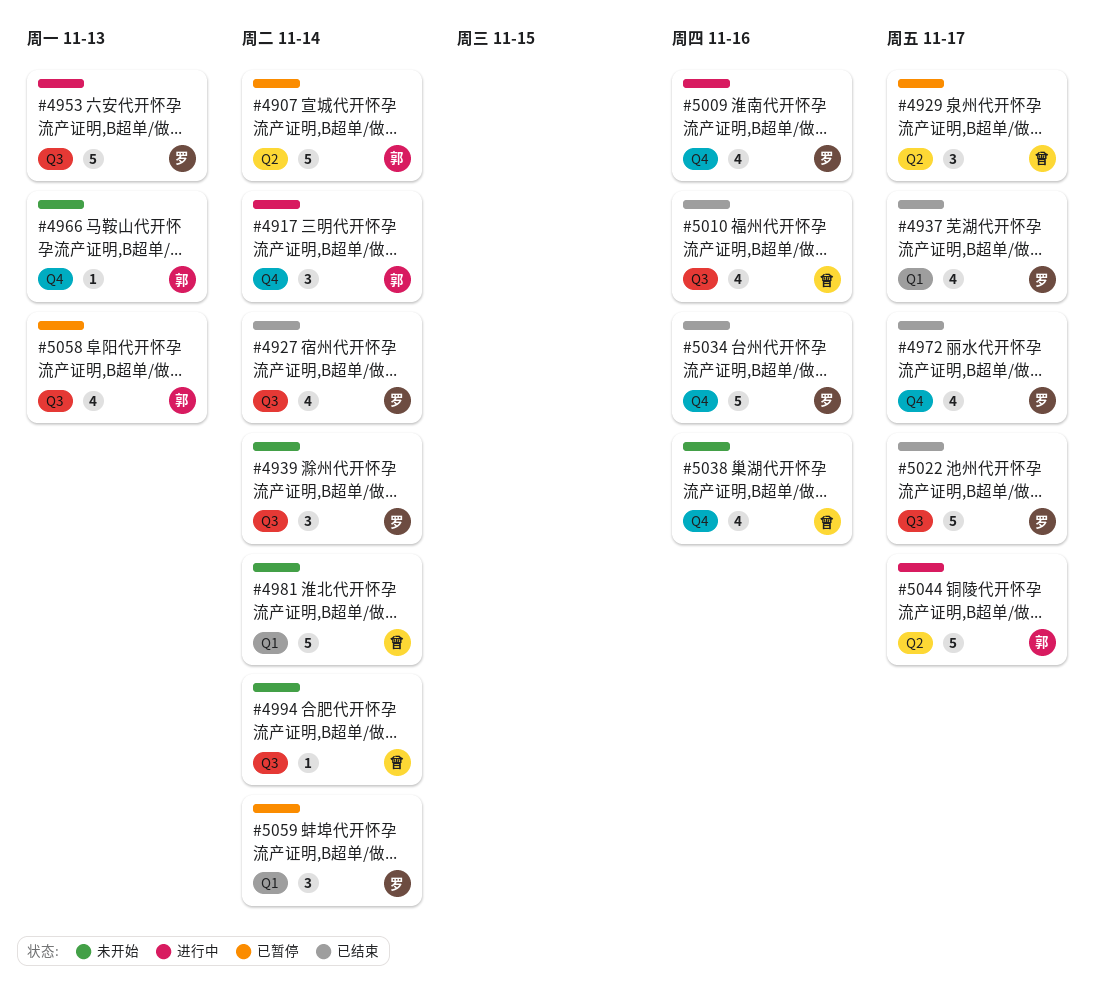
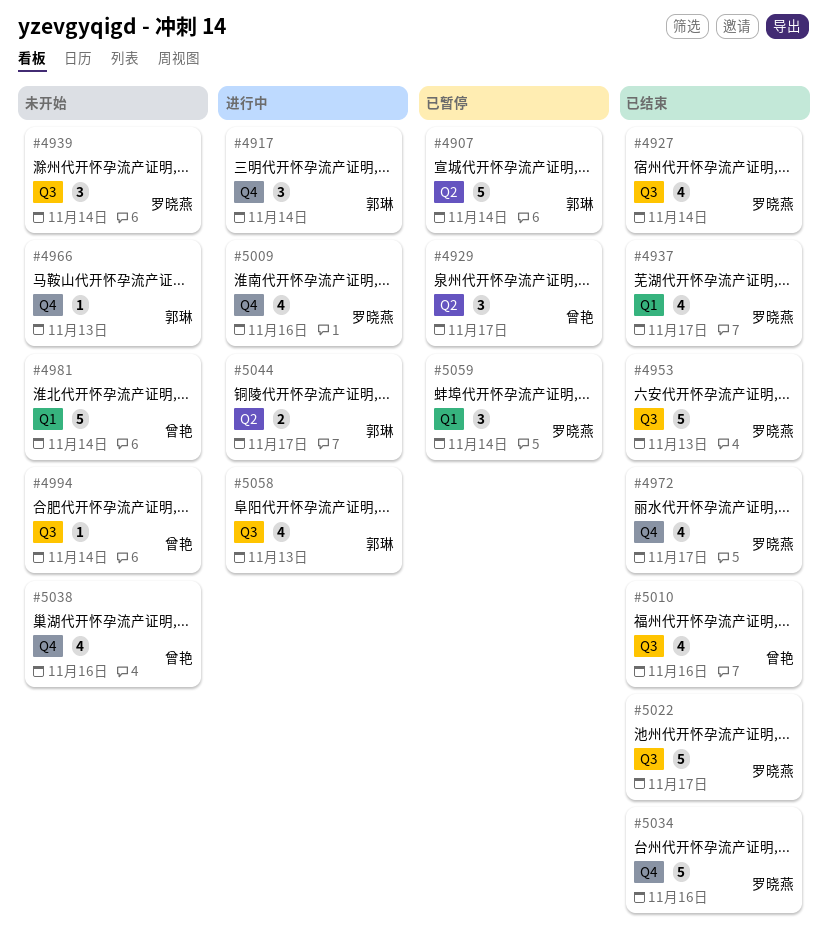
#4953, status: 进行中 -> 已结束
#5044, estimate: 5 -> 2
#5058, status: 已暂停 -> 进行中

